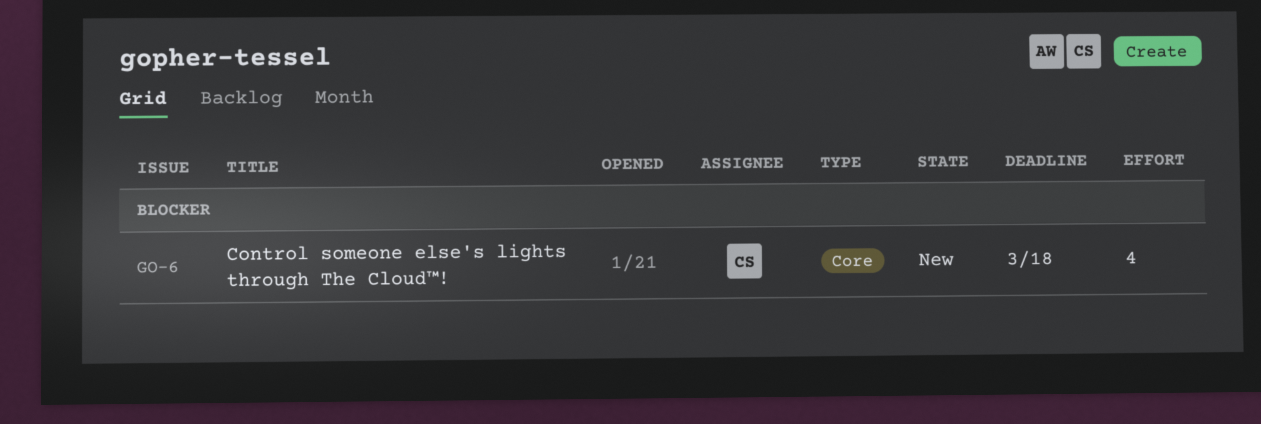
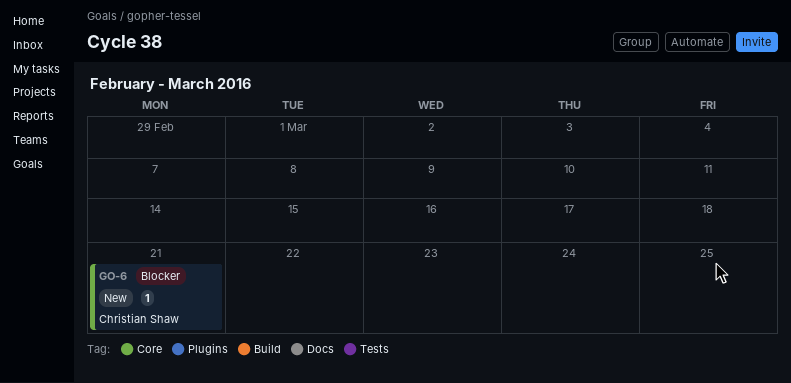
GO-6, estimate: 4 -> 1
GO-6, due: Mar 18 -> Mar 21

